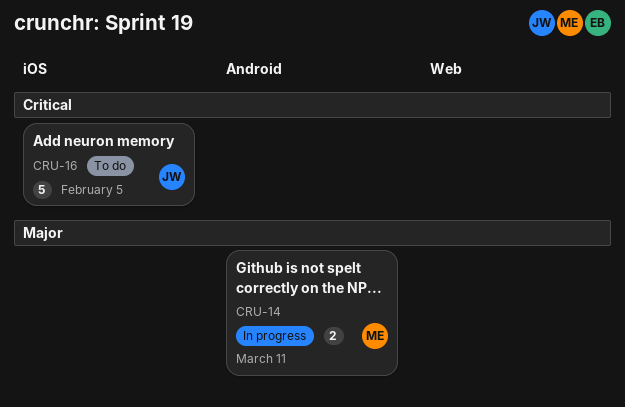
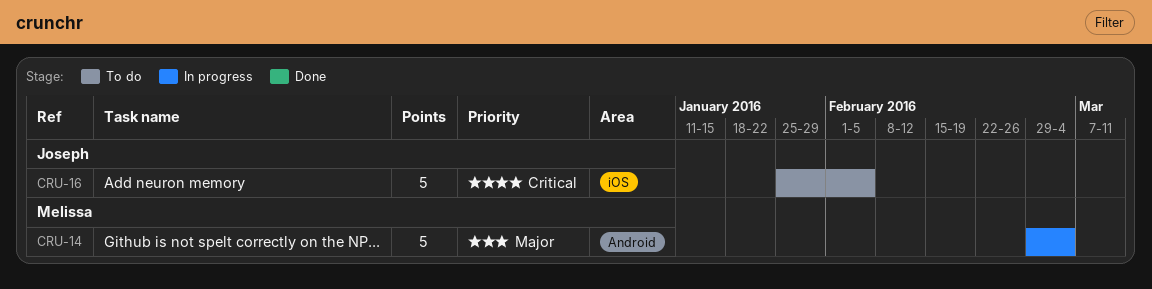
CRU-14, estimate: 2 -> 5
CRU-14, due: Mar 11 -> Mar 4

